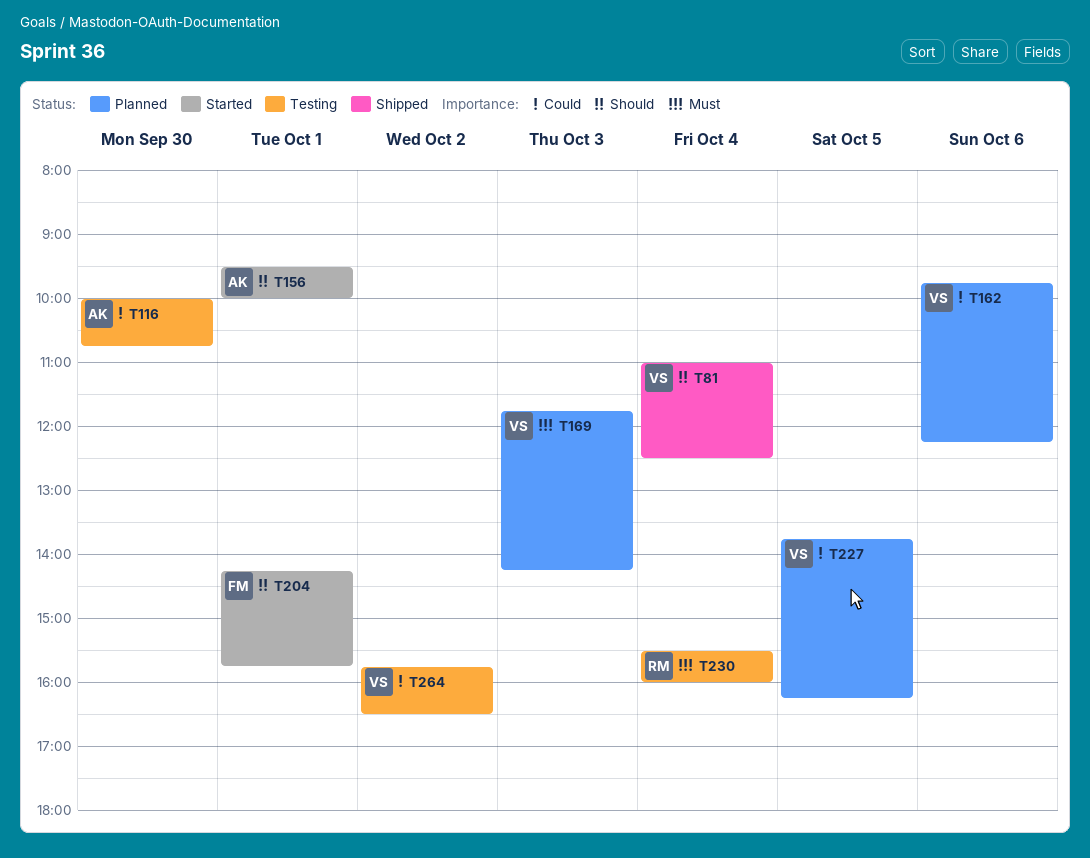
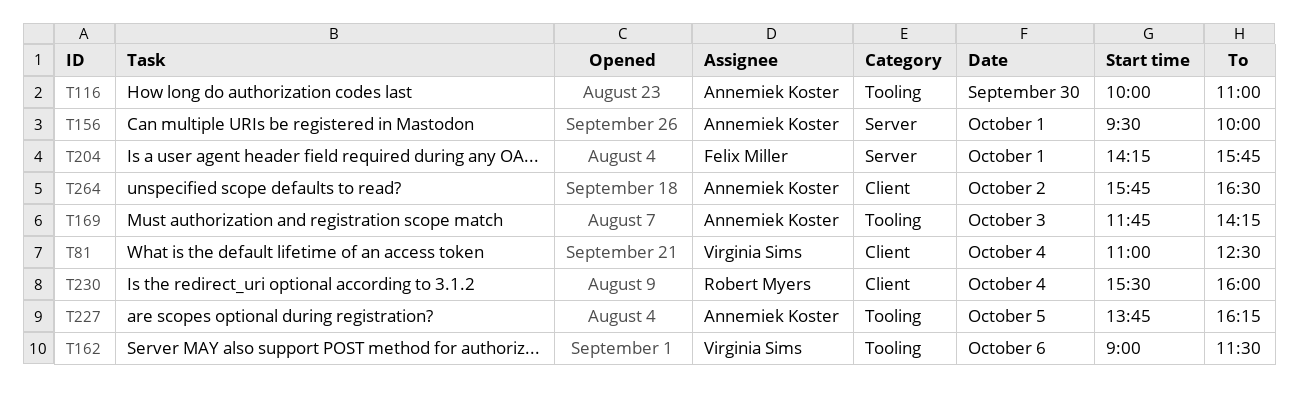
T116, ends: 10:45 -> 11:00
T162, begins: 09:45 -> 09:00
T162, ends: 12:15 -> 11:30
T169, owner: Virginia Sims -> Annemiek Koster
T227, owner: Virginia Sims -> Annemiek Koster
T264, owner: Virginia Sims -> Annemiek Koster

